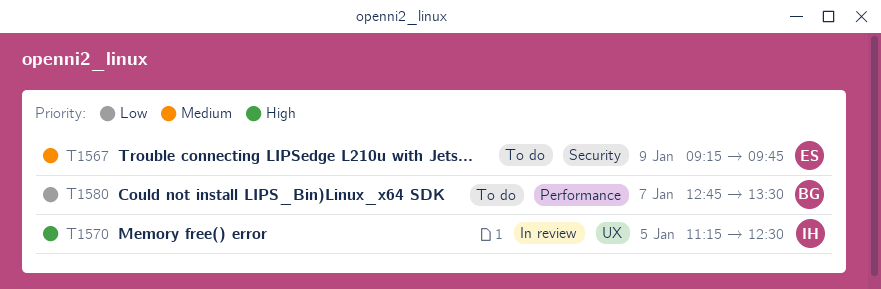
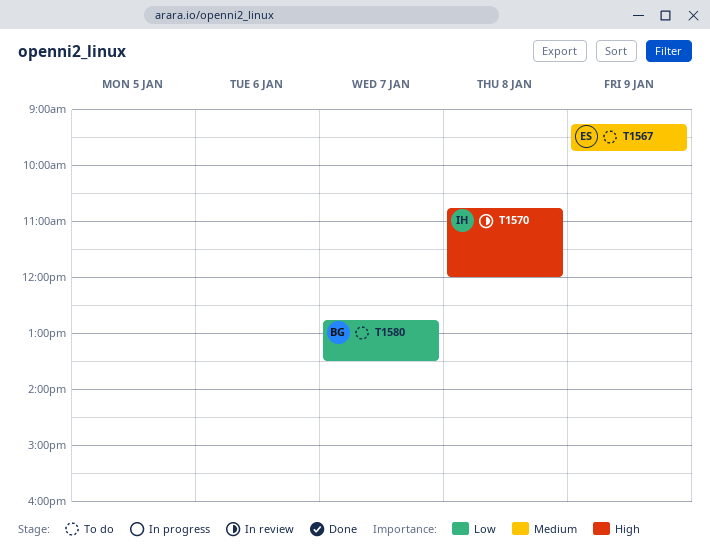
T1570, day: Jan 5 -> Jan 8
T1570, begins: 11:15 -> 10:45
T1570, ends: 12:30 -> 12:00

